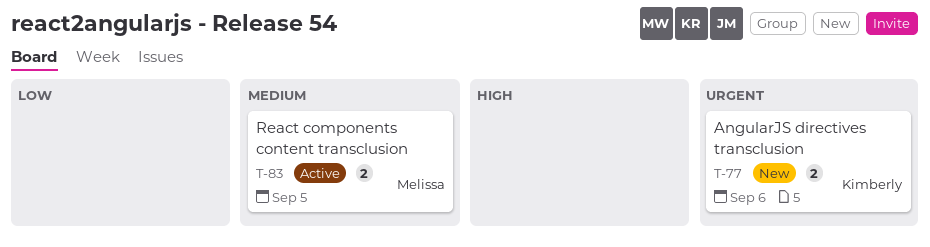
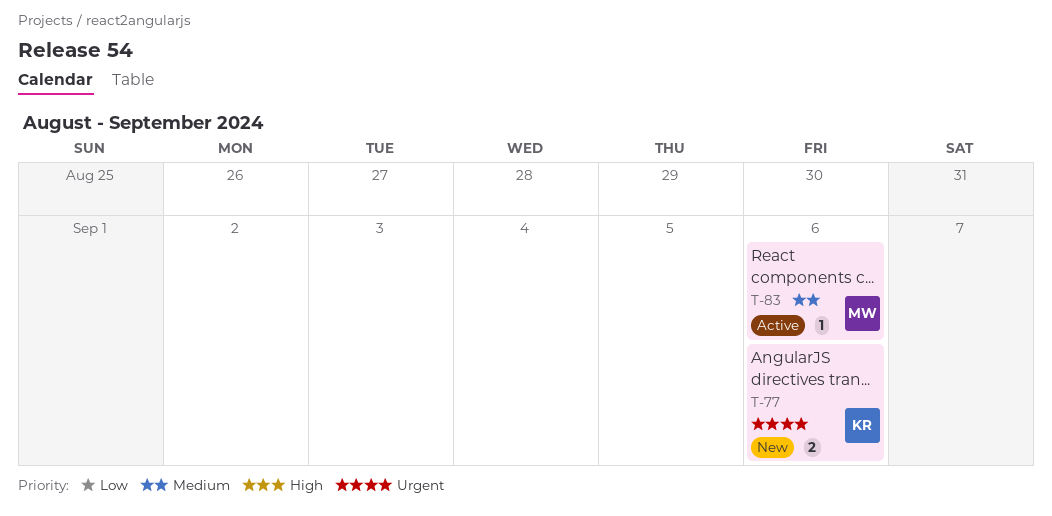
T-83, estimate: 2 -> 1
T-83, due: Sep 5 -> Sep 6

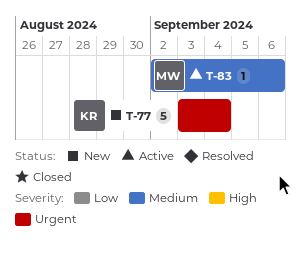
T-77, estimate: 2 -> 5
T-77, due: Sep 6 -> Sep 4

